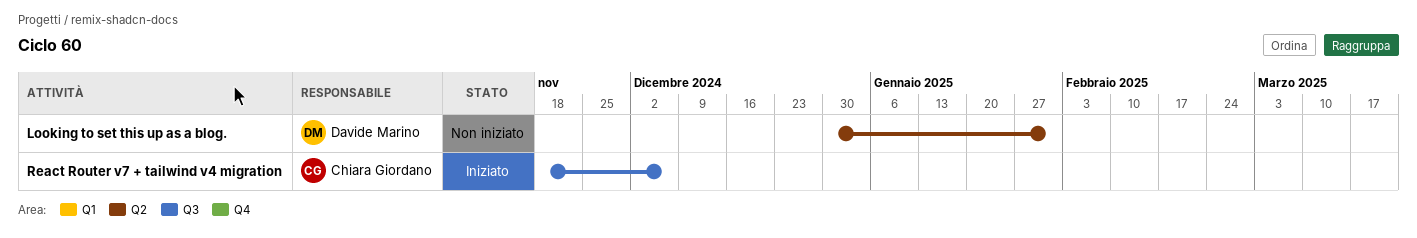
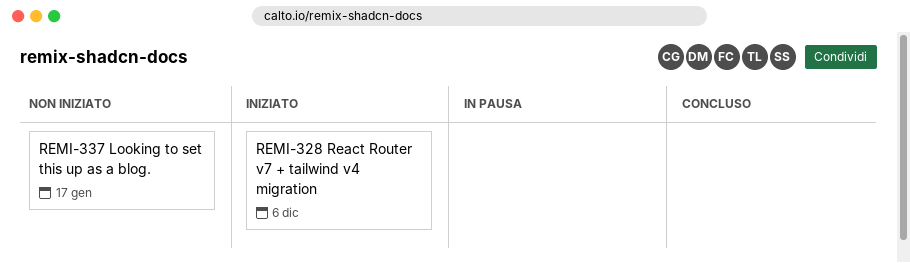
Looking to set this up as a blog., due: Jan 31 -> Jan 17

